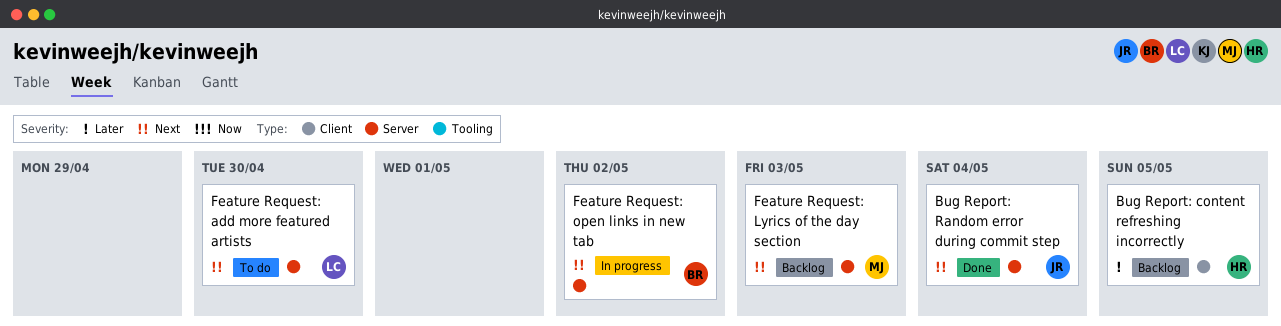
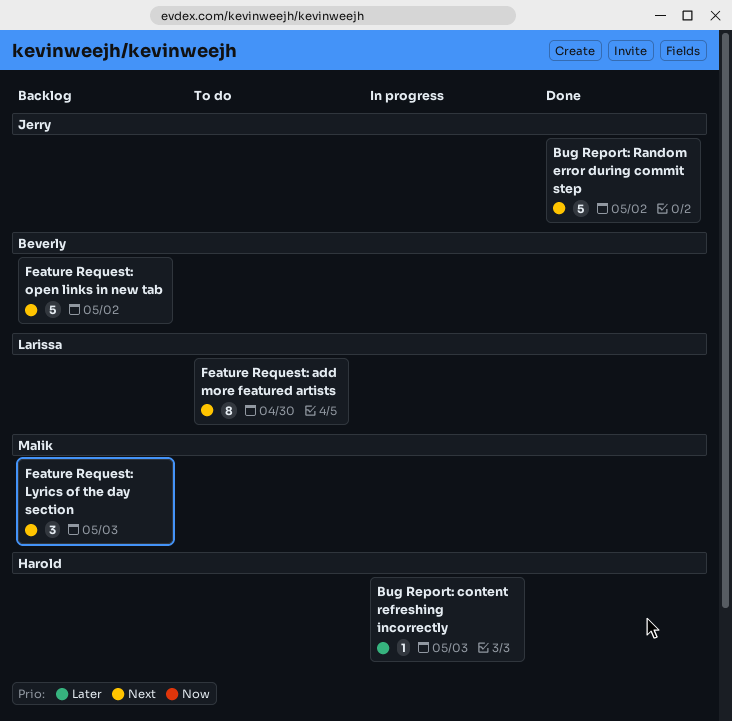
Bug Report: content refreshing incorrectly, status: Backlog -> In progress
Bug Report: content refreshing incorrectly, due: May 5 -> May 3
Bug Report: Random error during commit step, due: May 4 -> May 2
Feature Request: open links in new tab, status: In progress -> Backlog

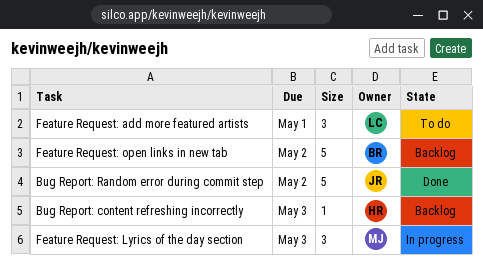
Bug Report: content refreshing incorrectly, status: In progress -> Backlog
Feature Request: add more featured artists, estimate: 8 -> 3
Feature Request: add more featured artists, due: Apr 30 -> May 1
Feature Request: Lyrics of the day section, status: Backlog -> In progress

